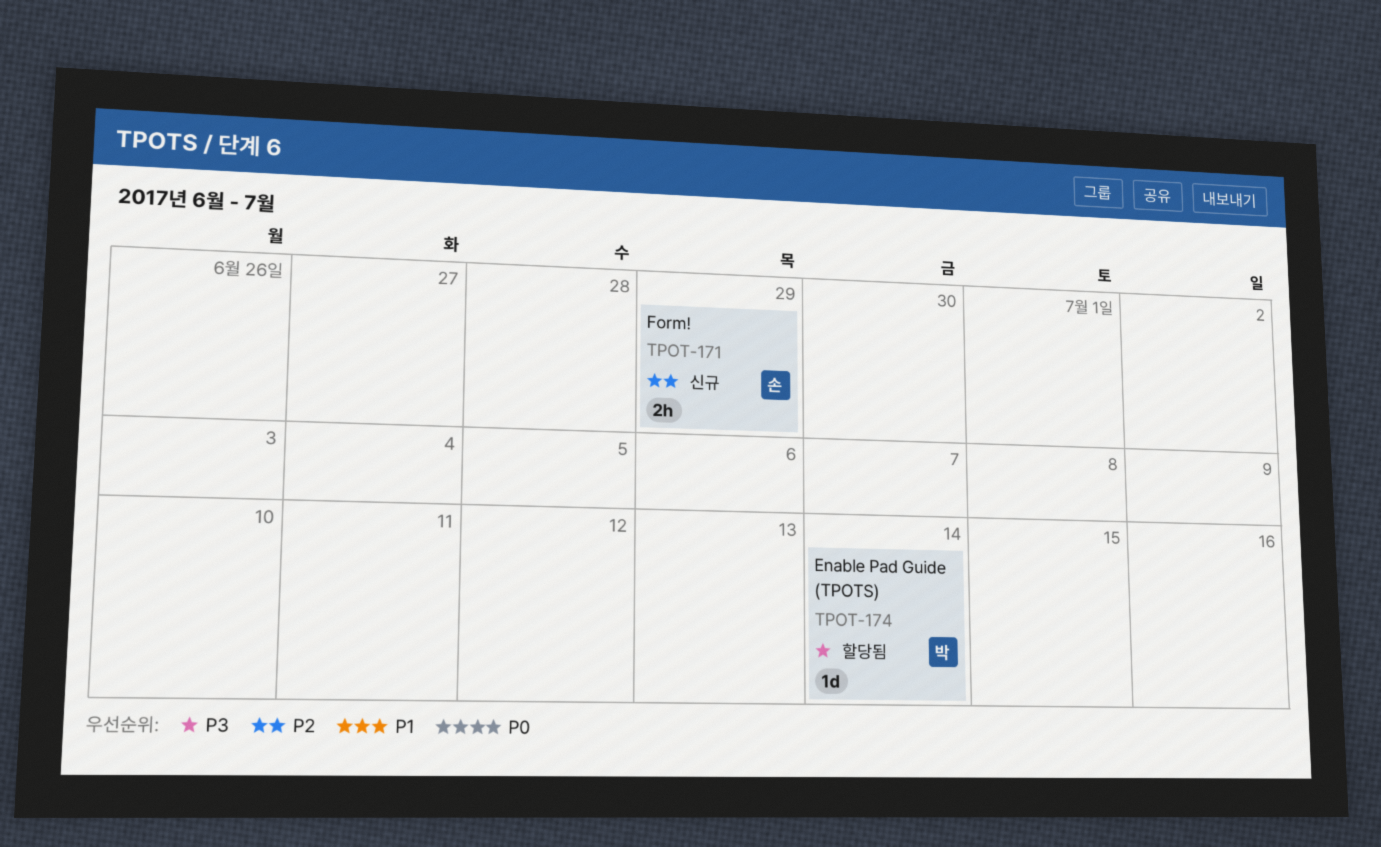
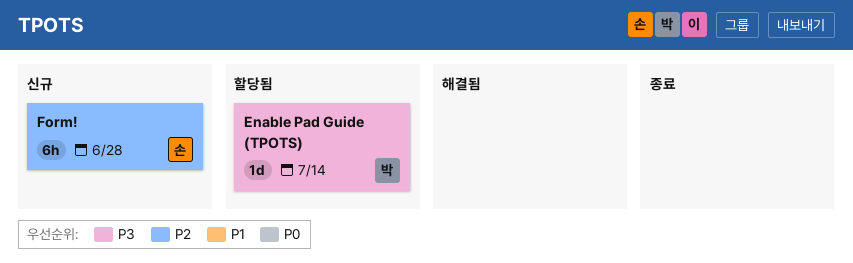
Form!, estimate: 2h -> 6h
Form!, due: Jun 29 -> Jun 28

